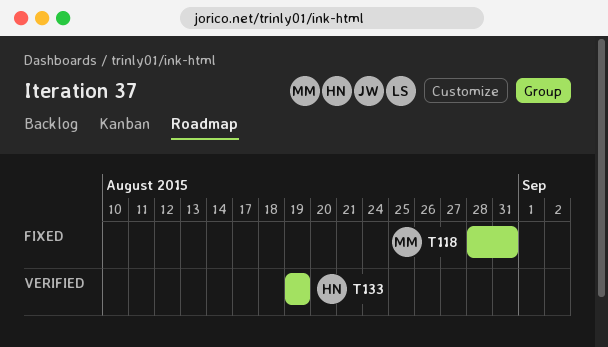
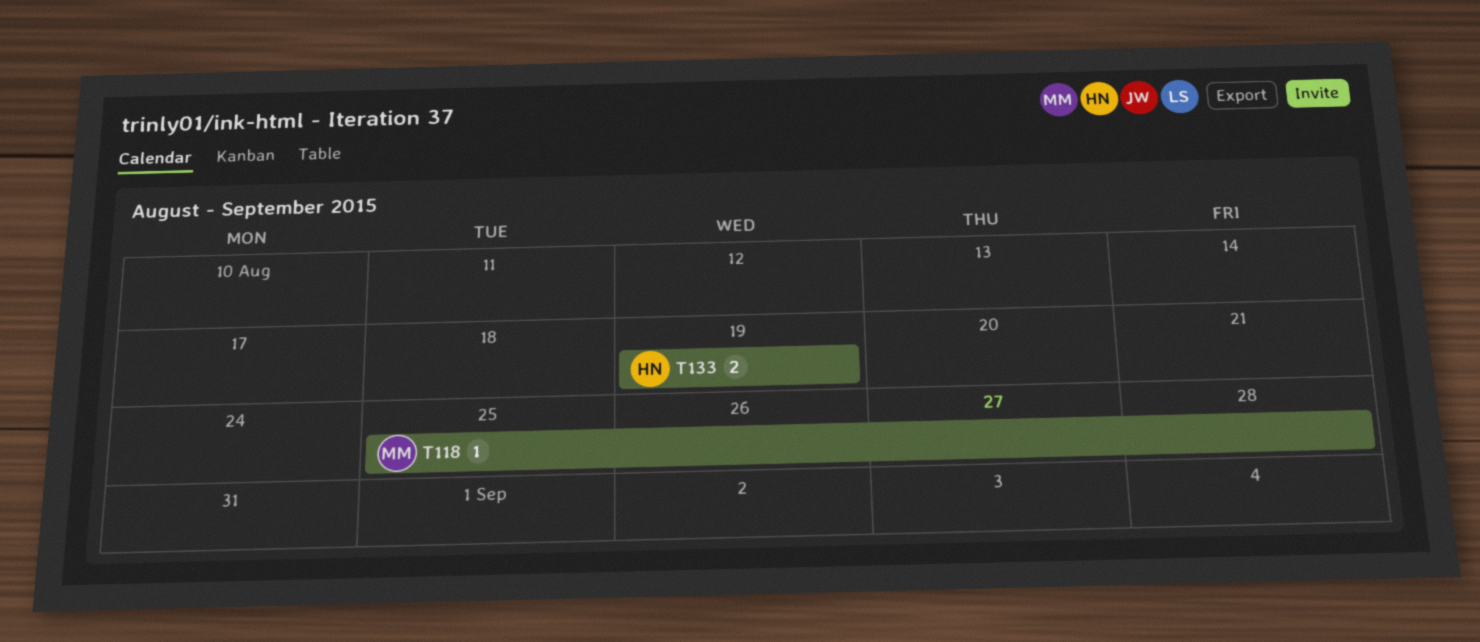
T118, start: Aug 28 -> Aug 25
T118, due: Aug 31 -> Aug 28

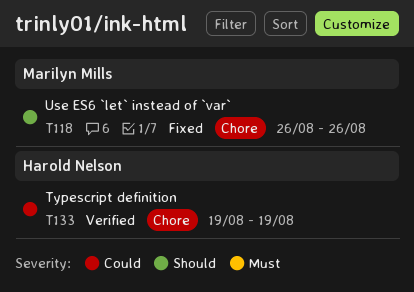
T118, start: Aug 25 -> Aug 26
T118, due: Aug 28 -> Aug 26

